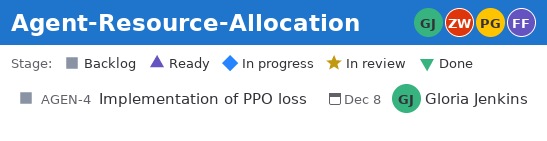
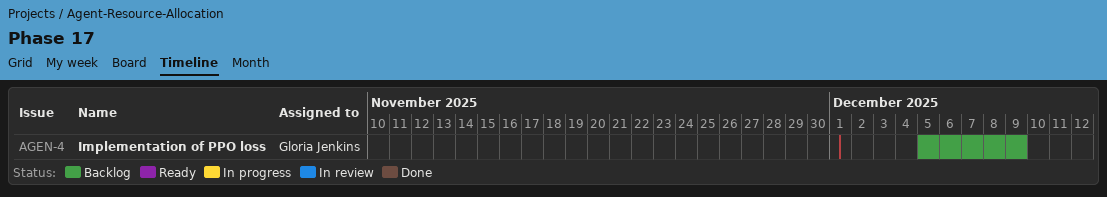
AGEN-4, due: Dec 8 -> Dec 9

